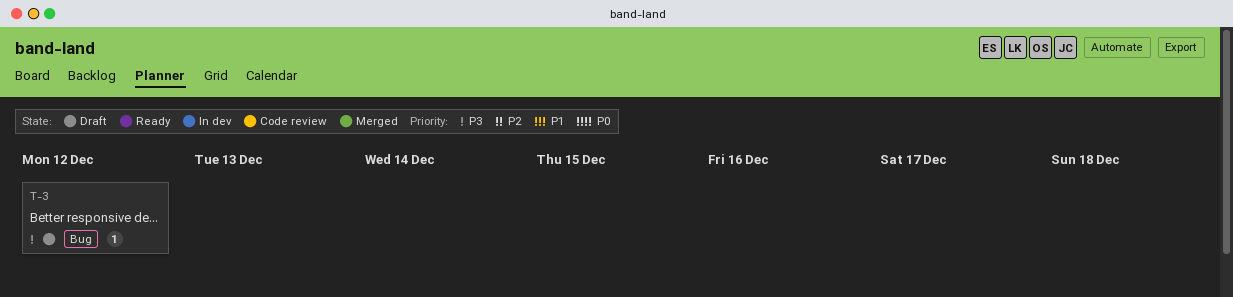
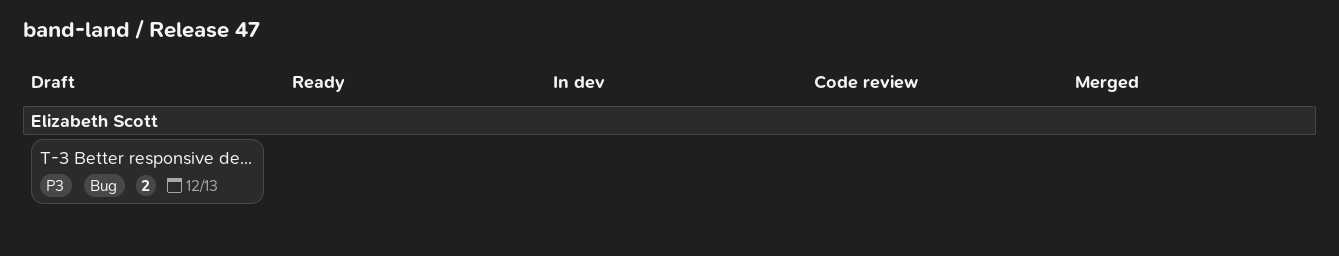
T-3, estimate: 1 -> 2
T-3, due: Dec 12 -> Dec 13

